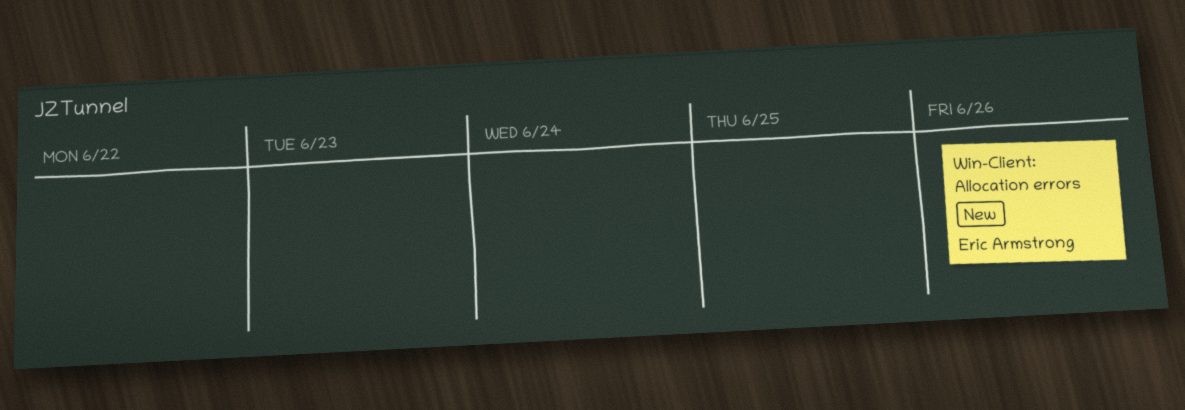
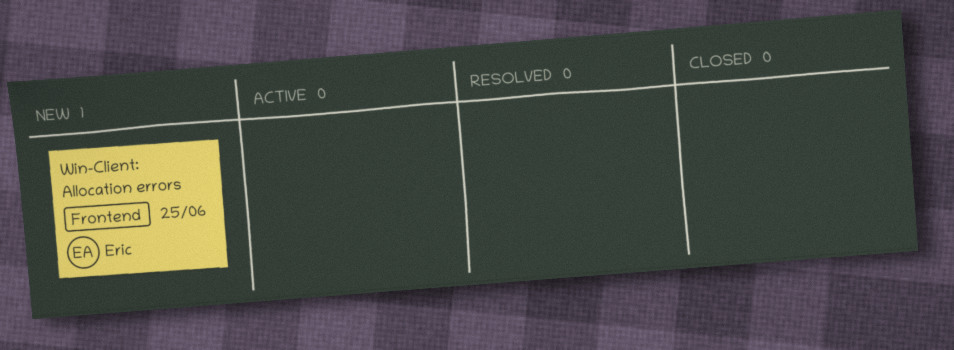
Win-Client: Allocation errors, due: Jun 26 -> Jun 25

